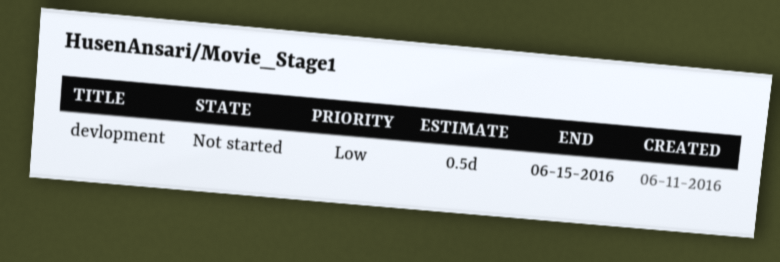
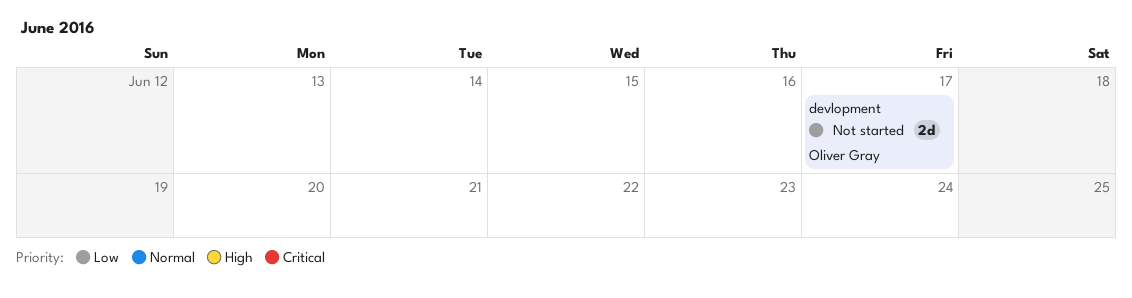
devlopment, estimate: 0.5d -> 2d
devlopment, due: Jun 15 -> Jun 17

